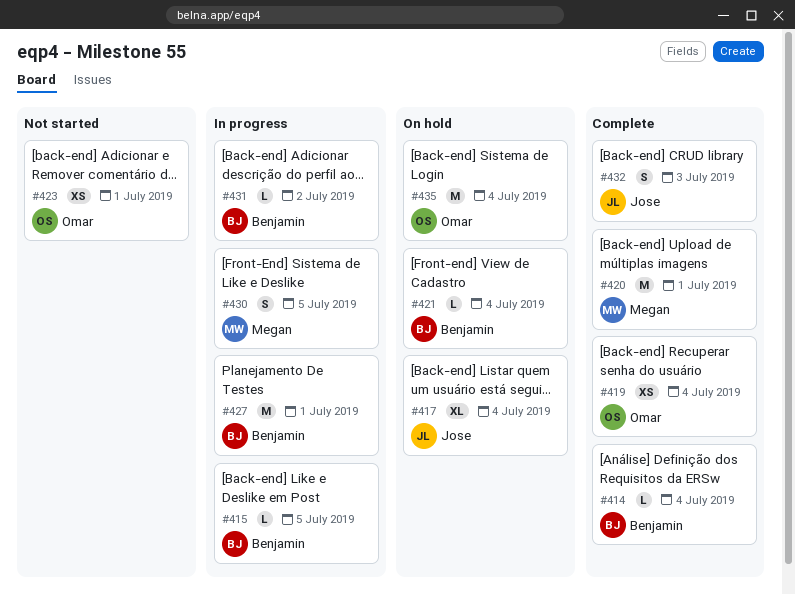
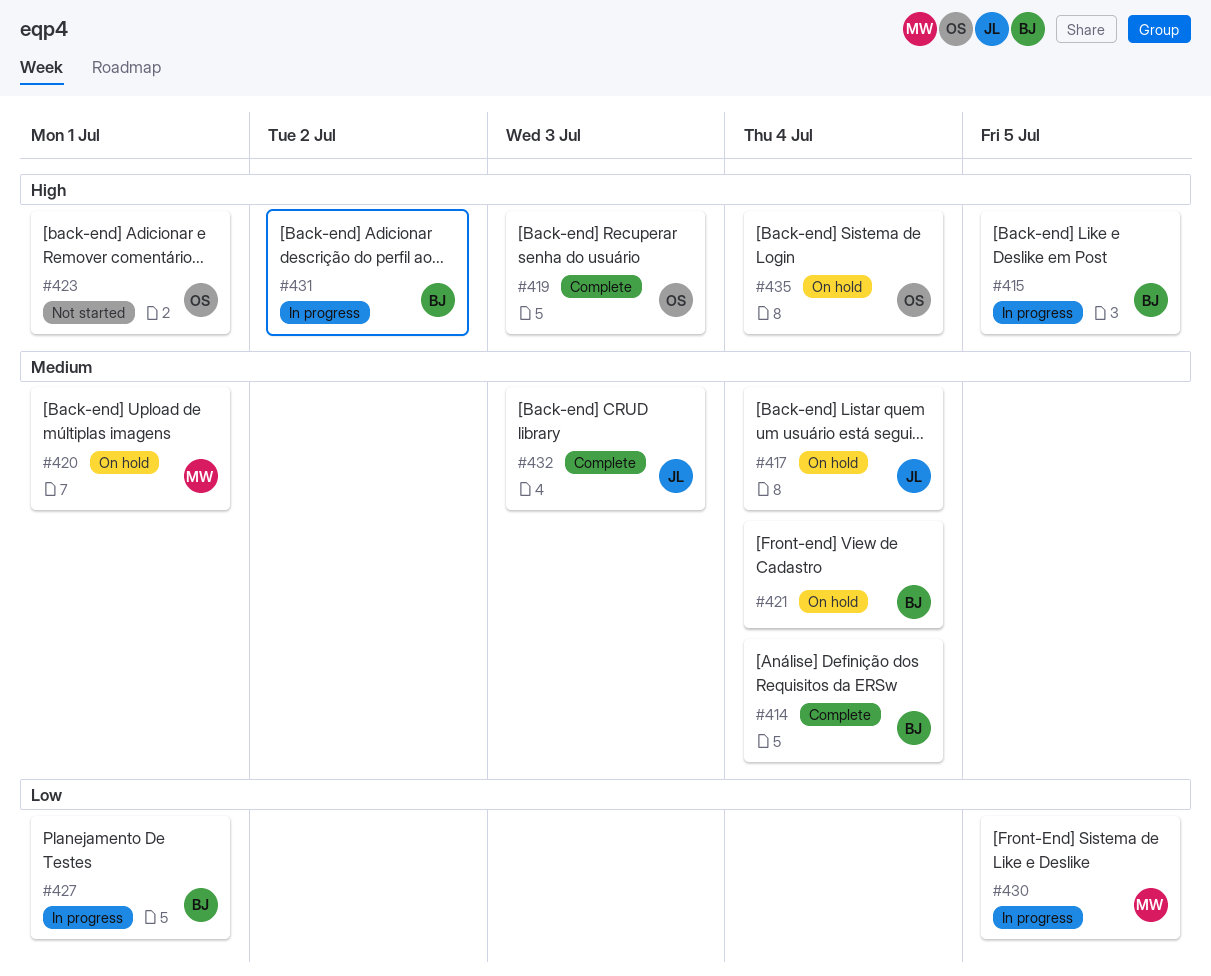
#419, due: Jul 4 -> Jul 3
#420, status: Complete -> On hold

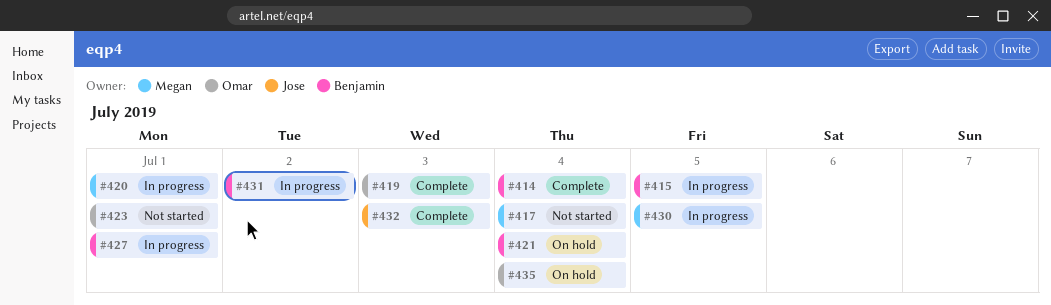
#417, status: On hold -> Not started
#417, owner: Jose -> Megan
#420, status: On hold -> In progress

